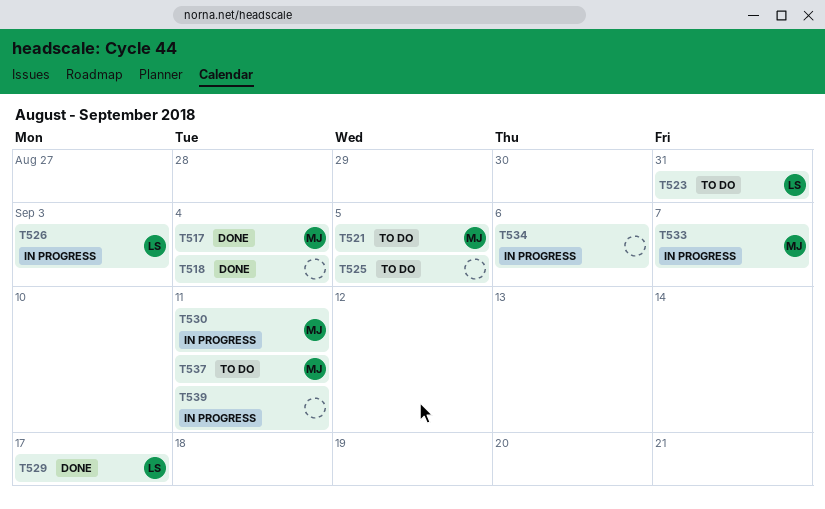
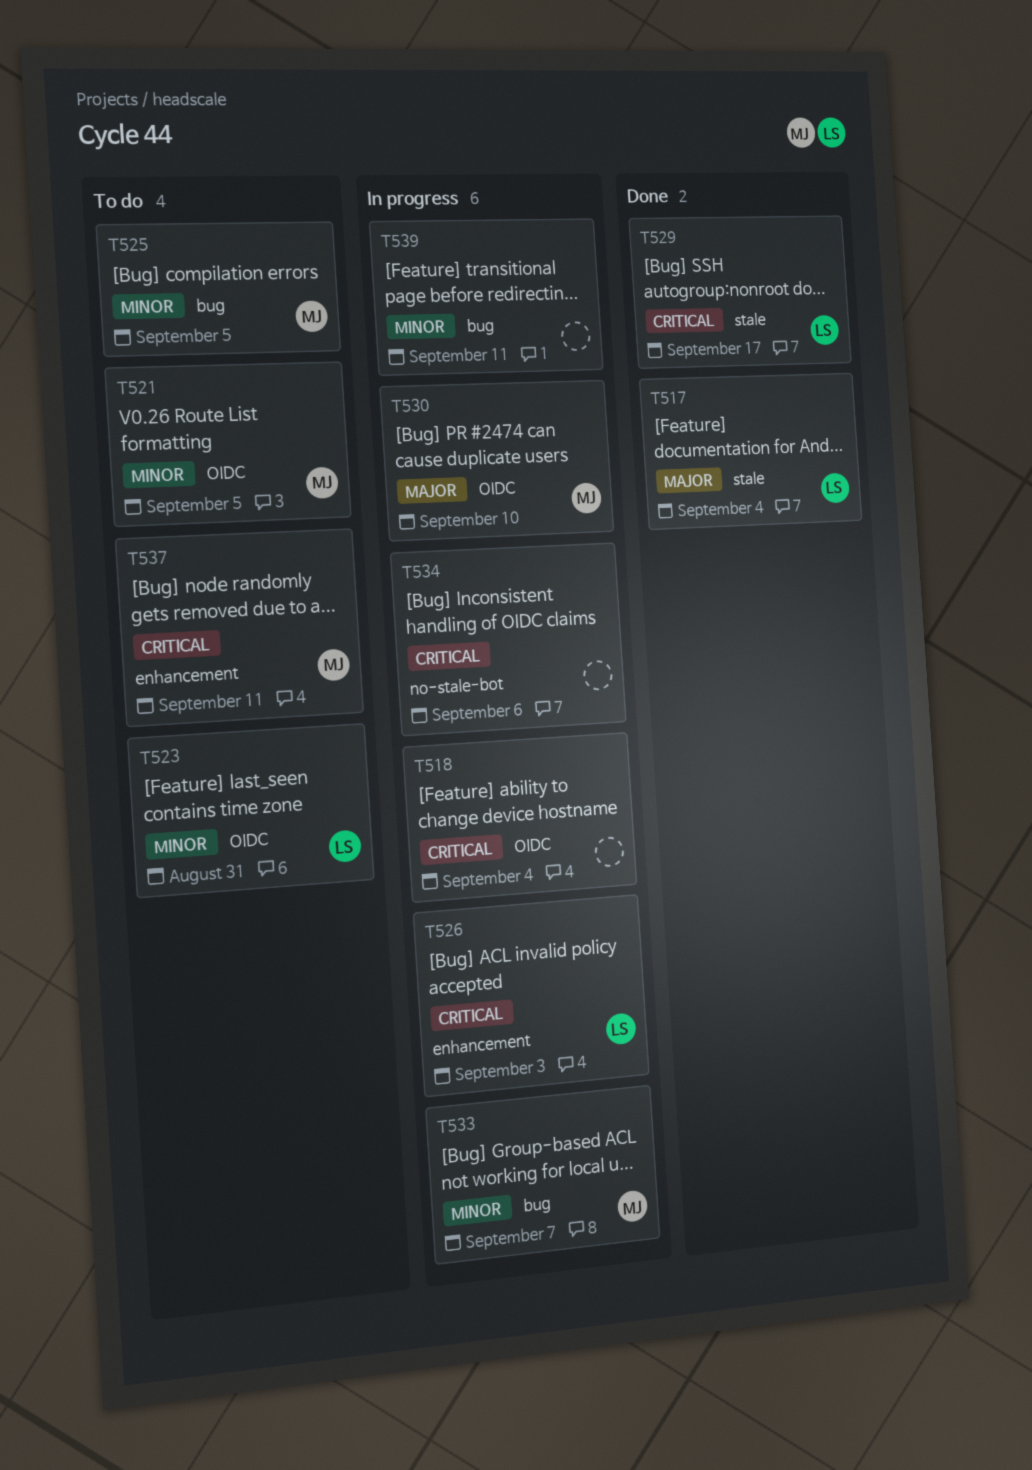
T517, owner: MJ -> LS
T518, status: Done -> In progress
T525, owner: none -> MJ
T530, due: Sep 11 -> Sep 10

